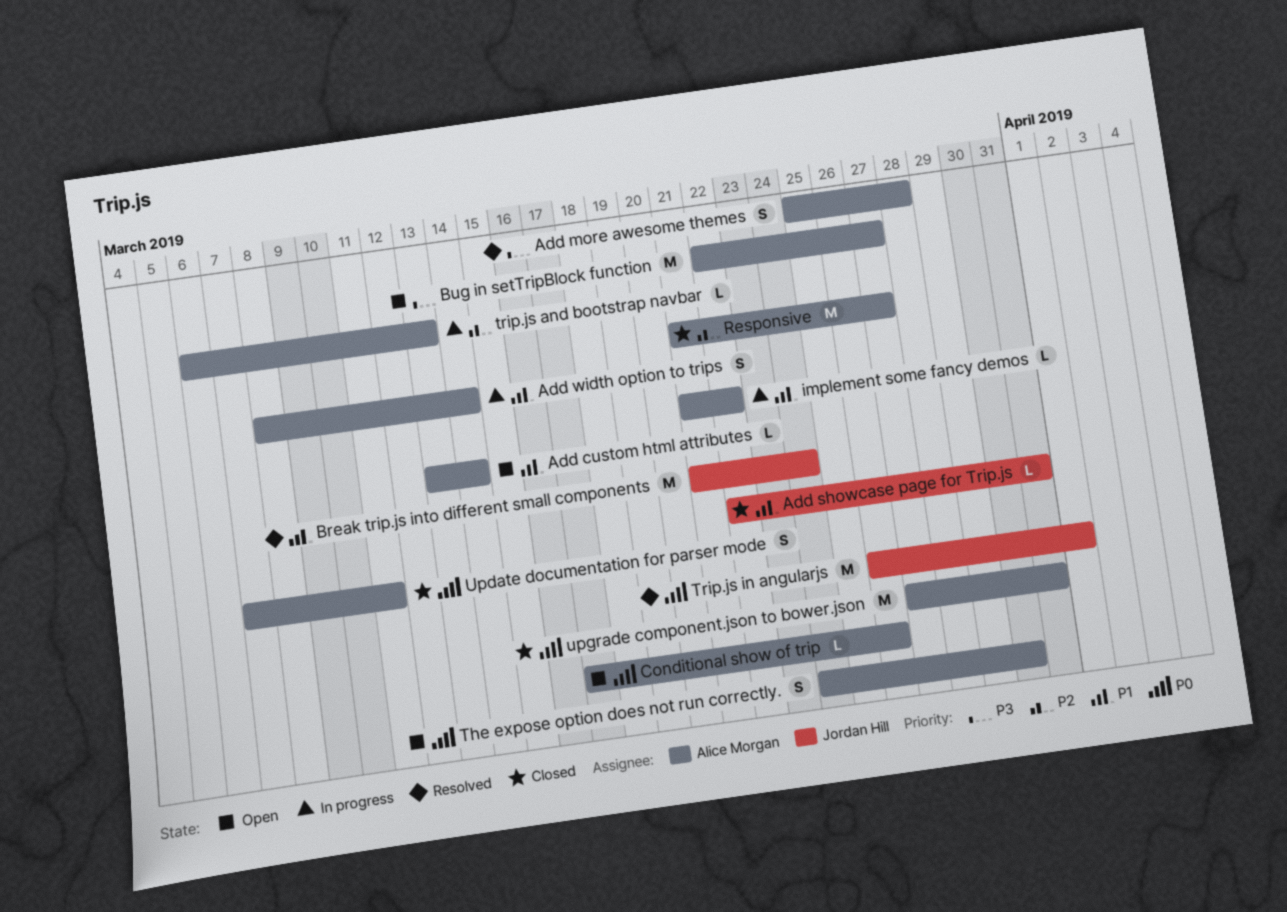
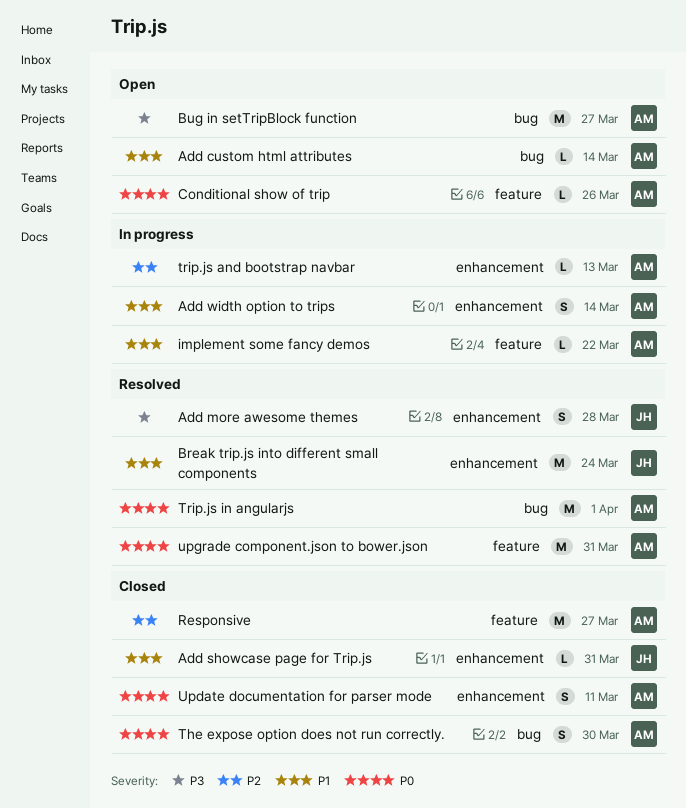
Add more awesome themes, owner: Alice Morgan -> Jordan Hill
The expose option does not run correctly., status: Open -> Closed
Trip.js in angularjs, owner: Jordan Hill -> Alice Morgan
upgrade component.json to bower.json, status: Closed -> Resolved

